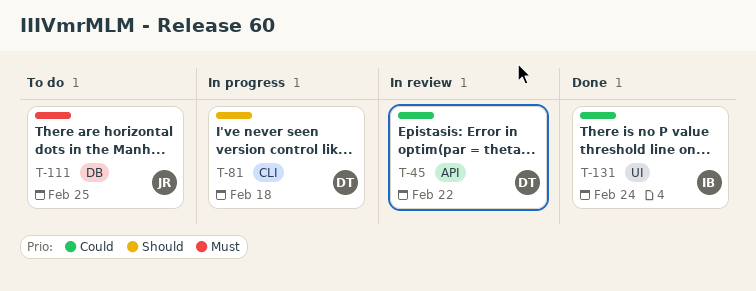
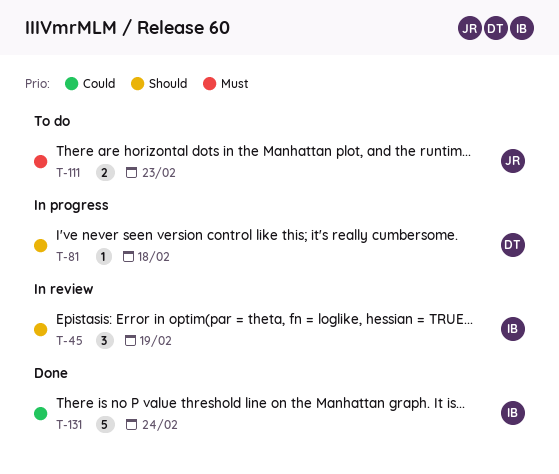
T-45, owner: DT -> IB
T-45, priority: Could -> Should
T-45, due: Feb 22 -> Feb 19
T-111, due: Feb 25 -> Feb 23

